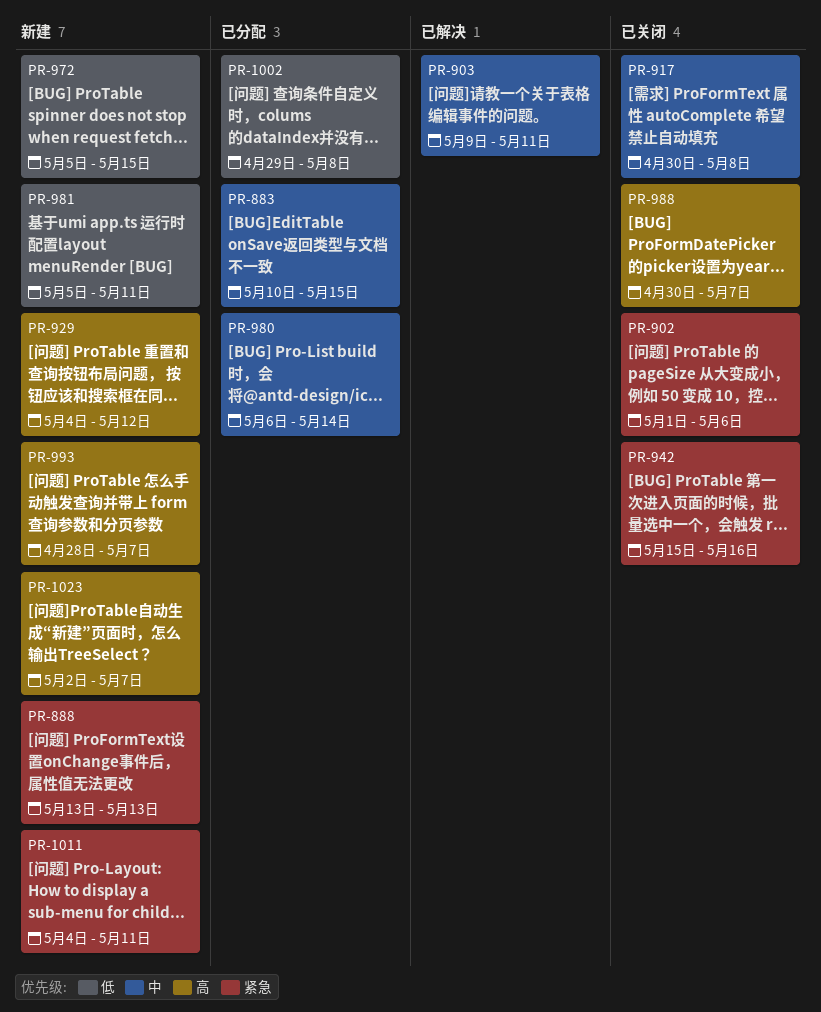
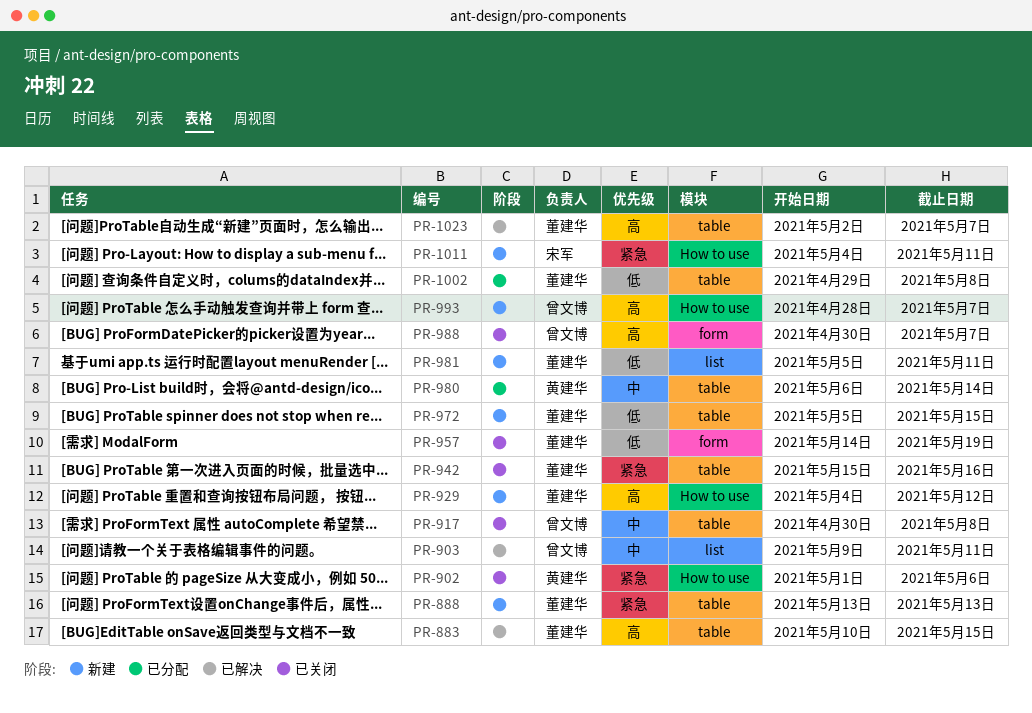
PR-883, status: 已分配 -> 已解决
PR-883, priority: 中 -> 高
PR-957: none -> present
PR-1023, status: 新建 -> 已解决

